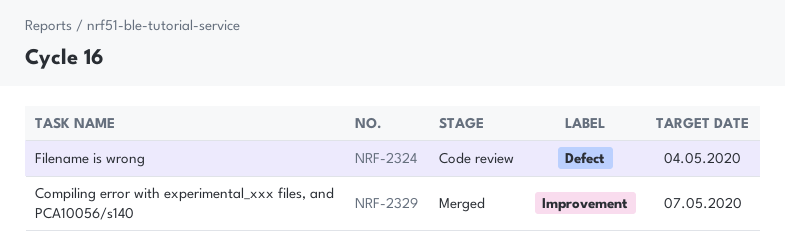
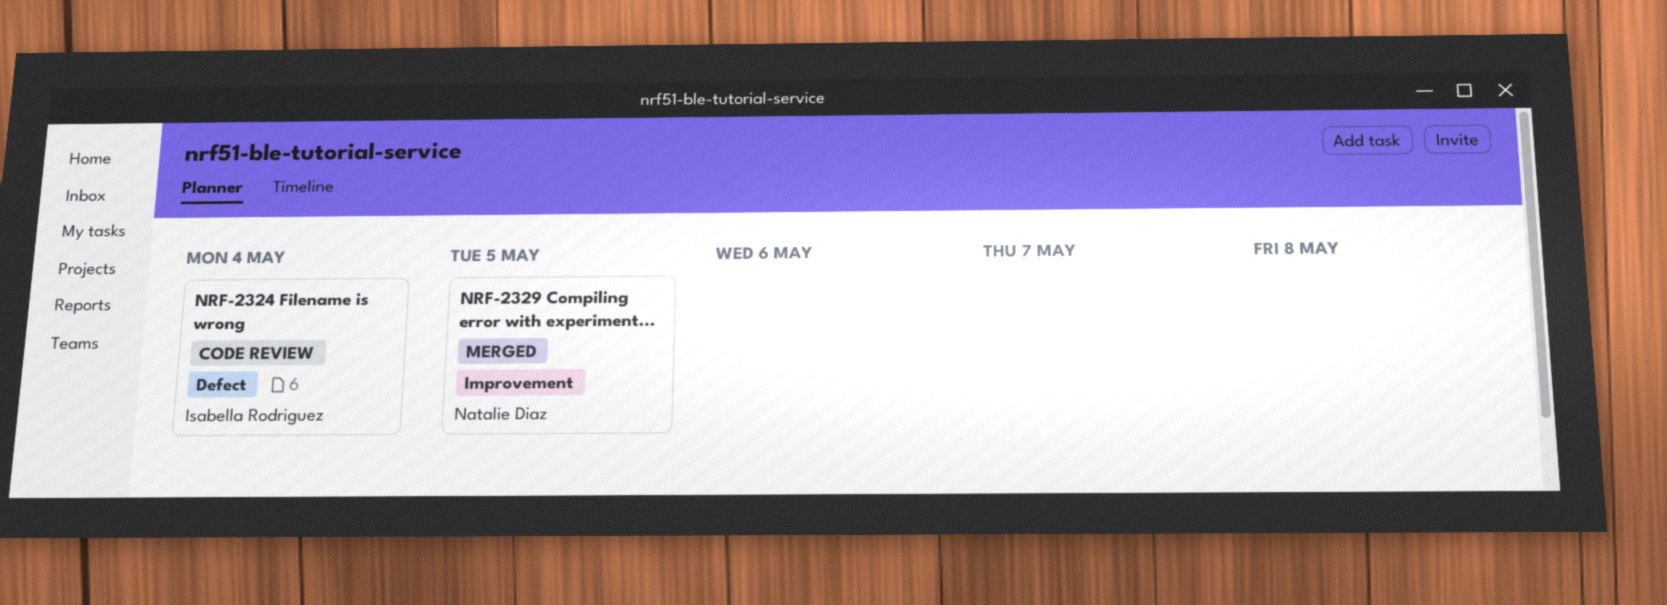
NRF-2329, due: May 7 -> May 5

